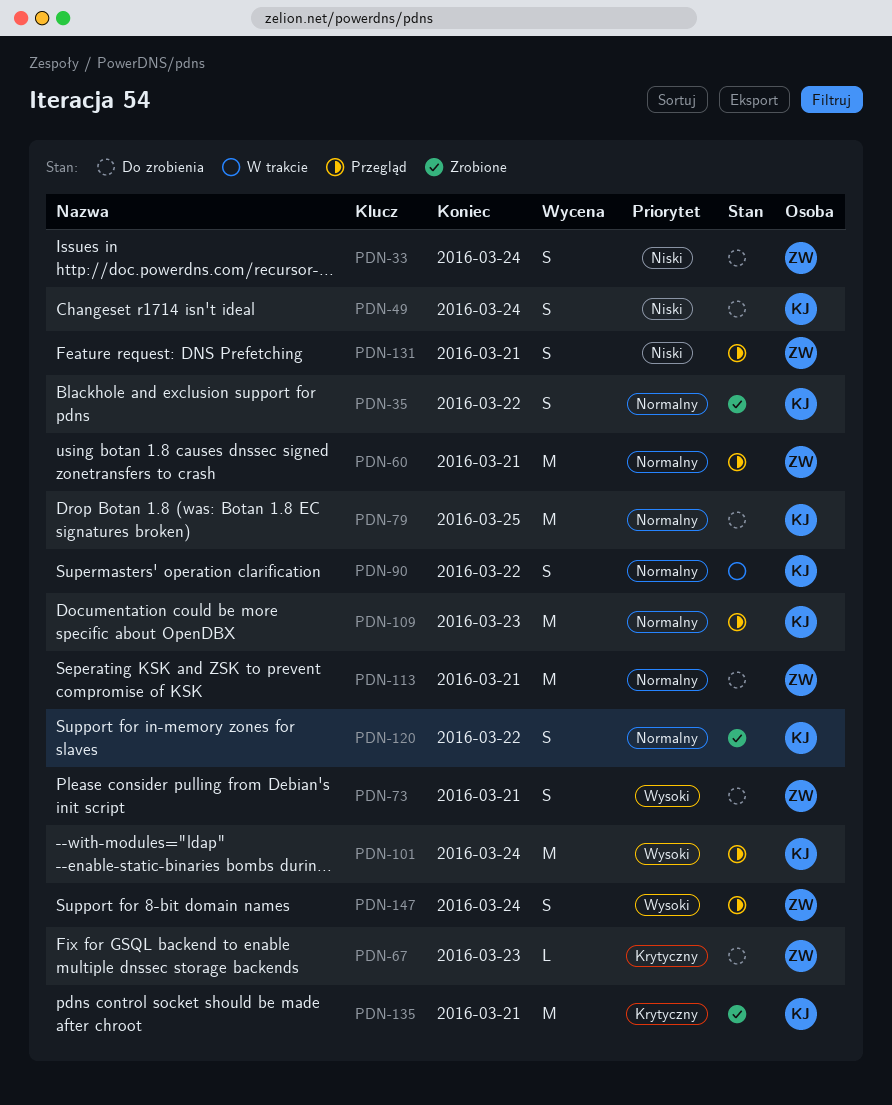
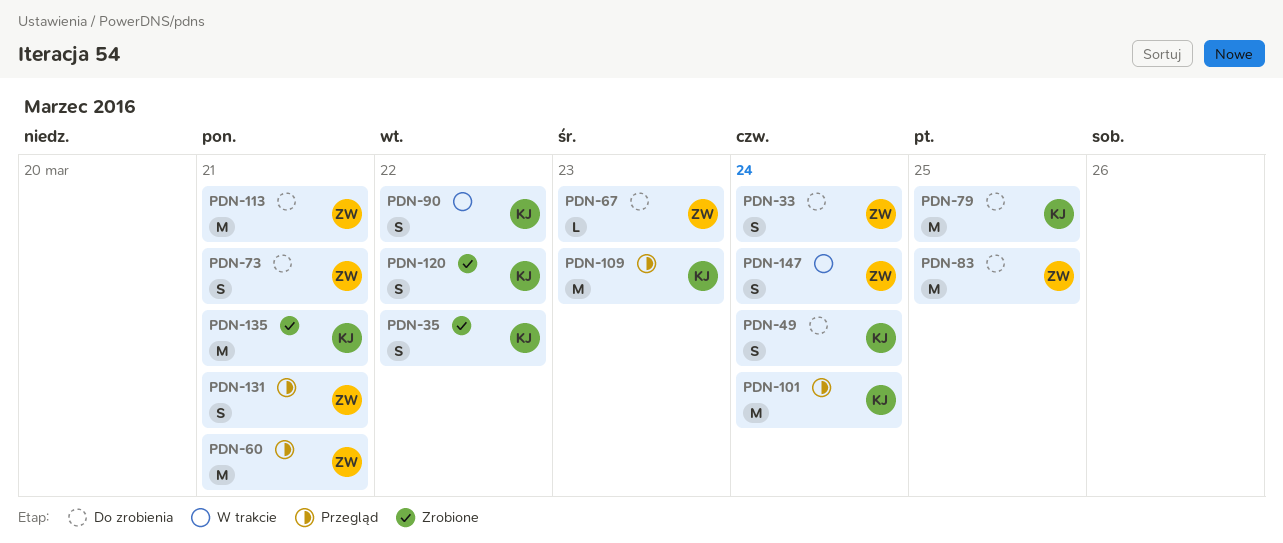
PDN-83: none -> present
PDN-147, status: Przegląd -> W trakcie

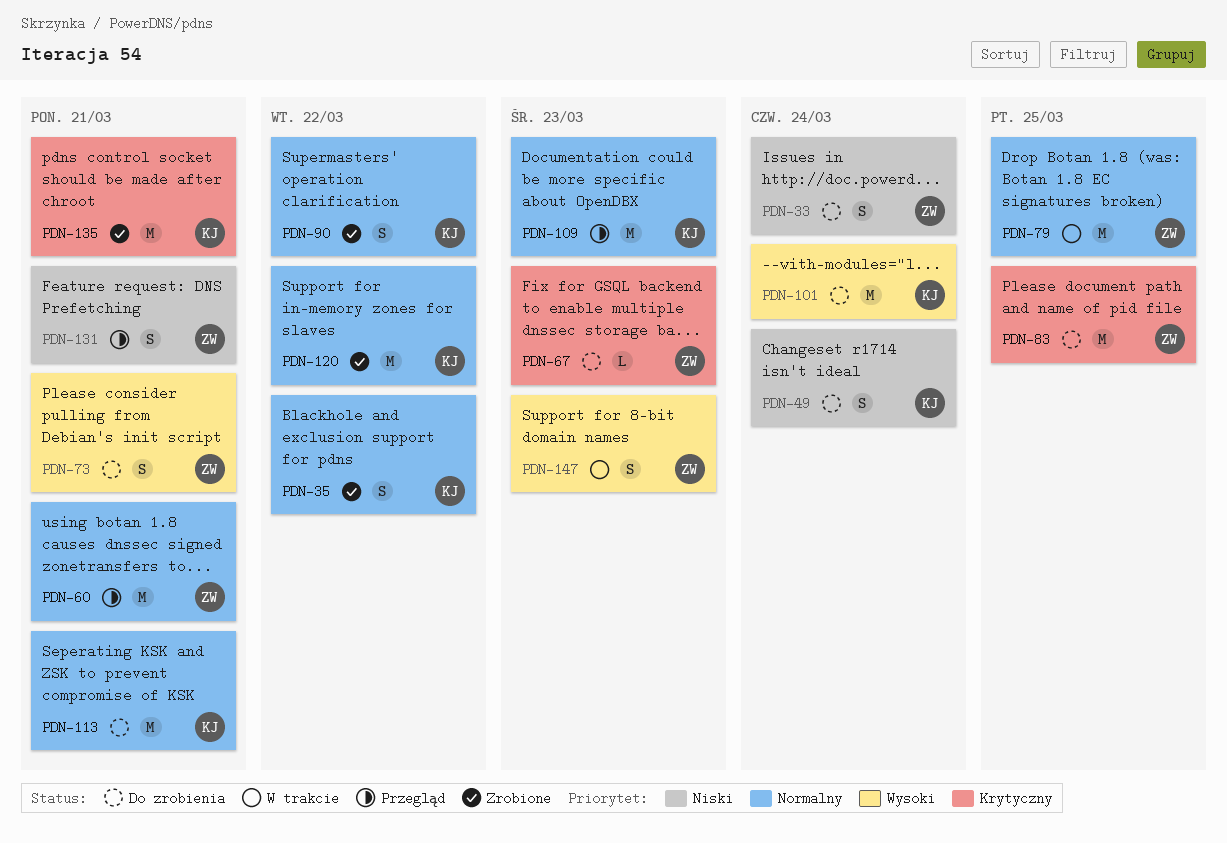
PDN-79, status: Do zrobienia -> W trakcie
PDN-79, owner: KJ -> ZW
PDN-90, status: W trakcie -> Zrobione
PDN-101, status: Przegląd -> Do zrobienia
PDN-113, owner: ZW -> KJ
PDN-120, estimate: S -> M
PDN-147, due: Mar 24 -> Mar 23

